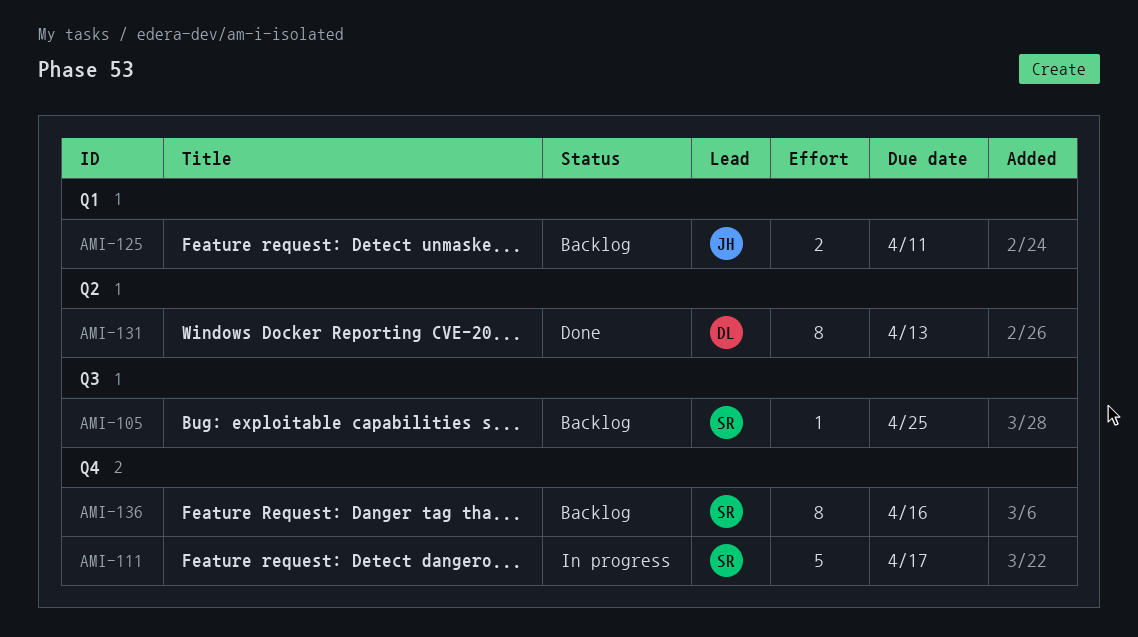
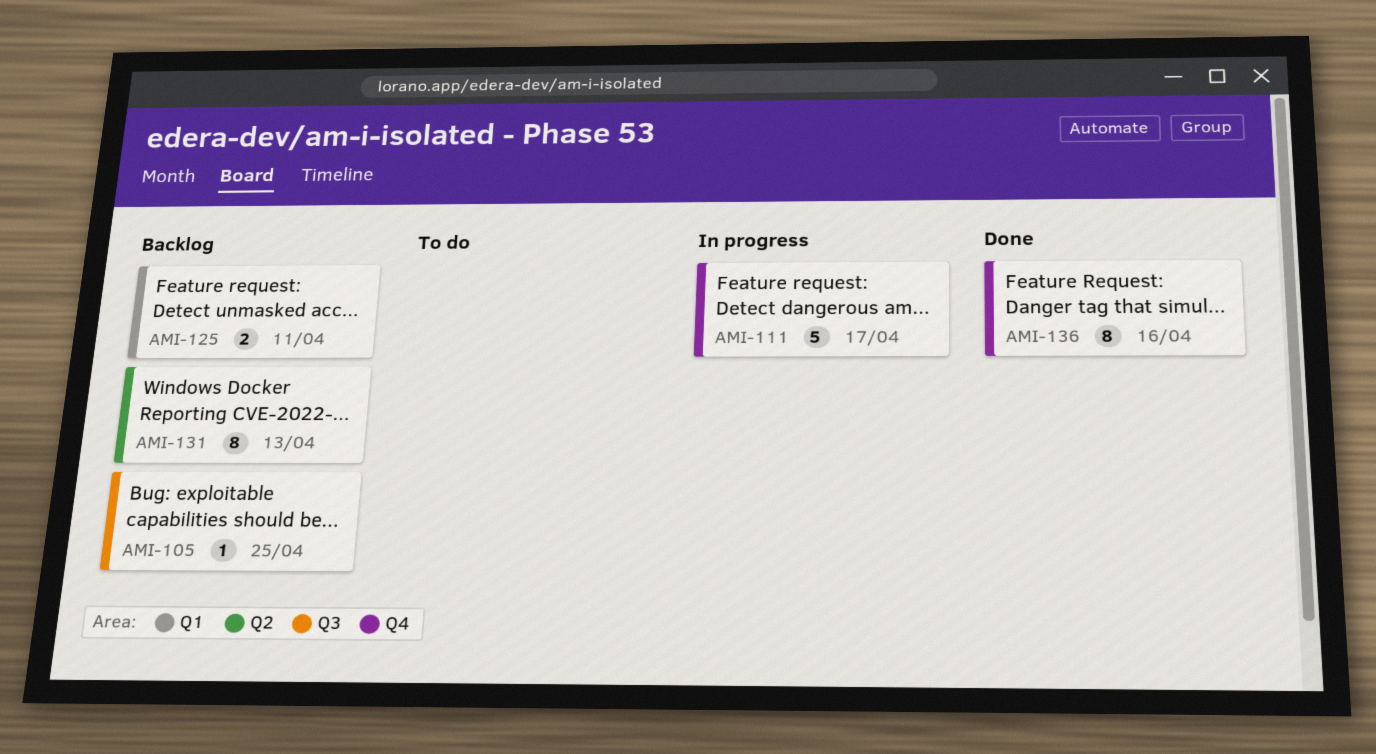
AMI-131, status: Done -> Backlog
AMI-136, status: Backlog -> Done

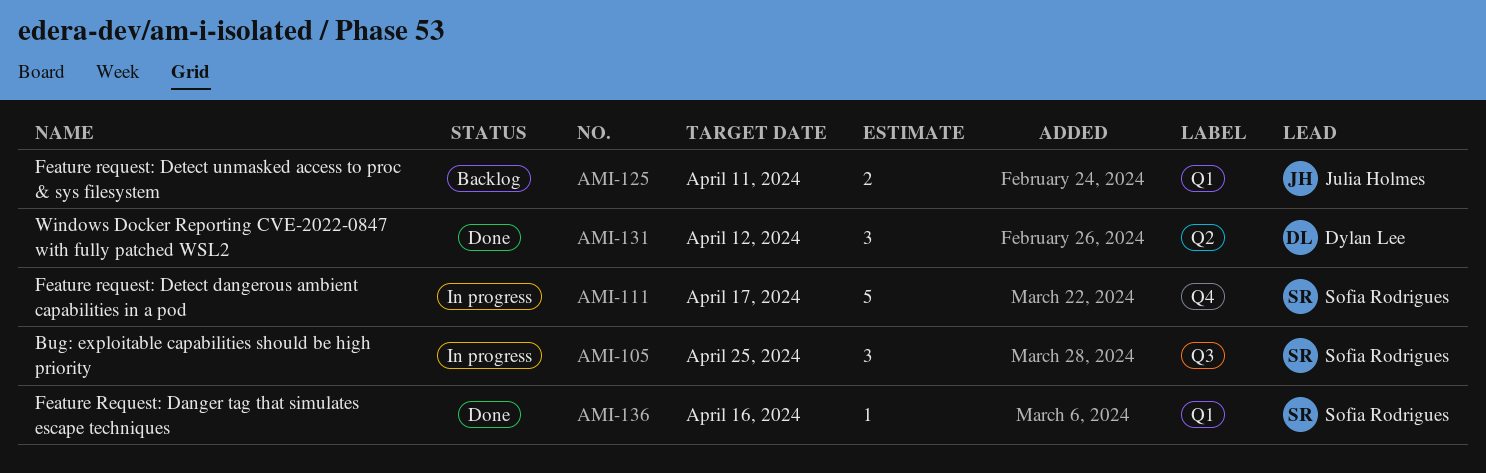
AMI-105, status: Backlog -> In progress
AMI-105, estimate: 1 -> 3
AMI-131, status: Backlog -> Done
AMI-131, estimate: 8 -> 3
AMI-131, due: Apr 13 -> Apr 12
AMI-136, label: Q4 -> Q1
AMI-136, estimate: 8 -> 1

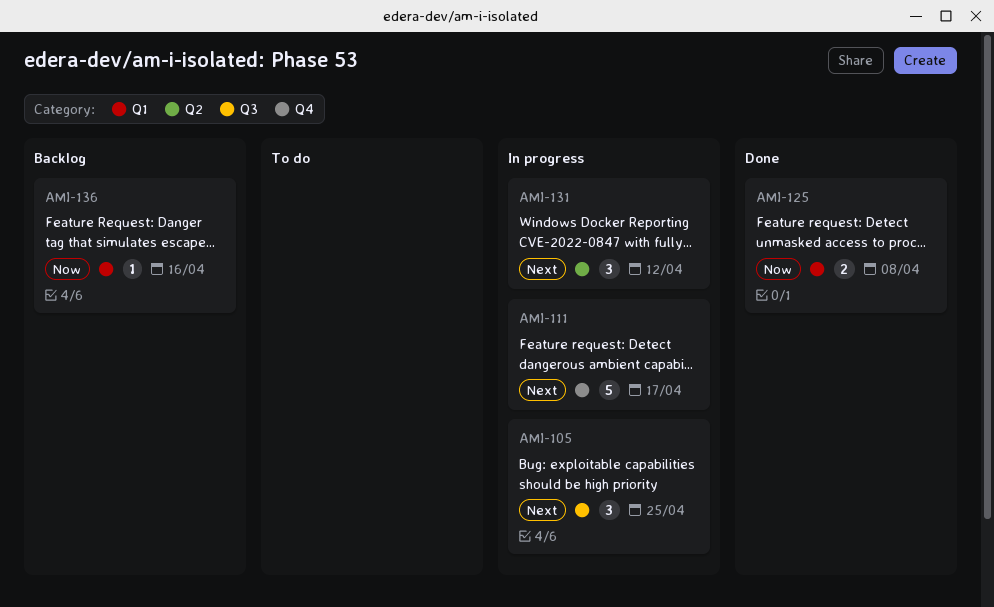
AMI-125, status: Backlog -> Done
AMI-125, due: Apr 11 -> Apr 8
AMI-131, status: Done -> In progress
AMI-136, status: Done -> Backlog

